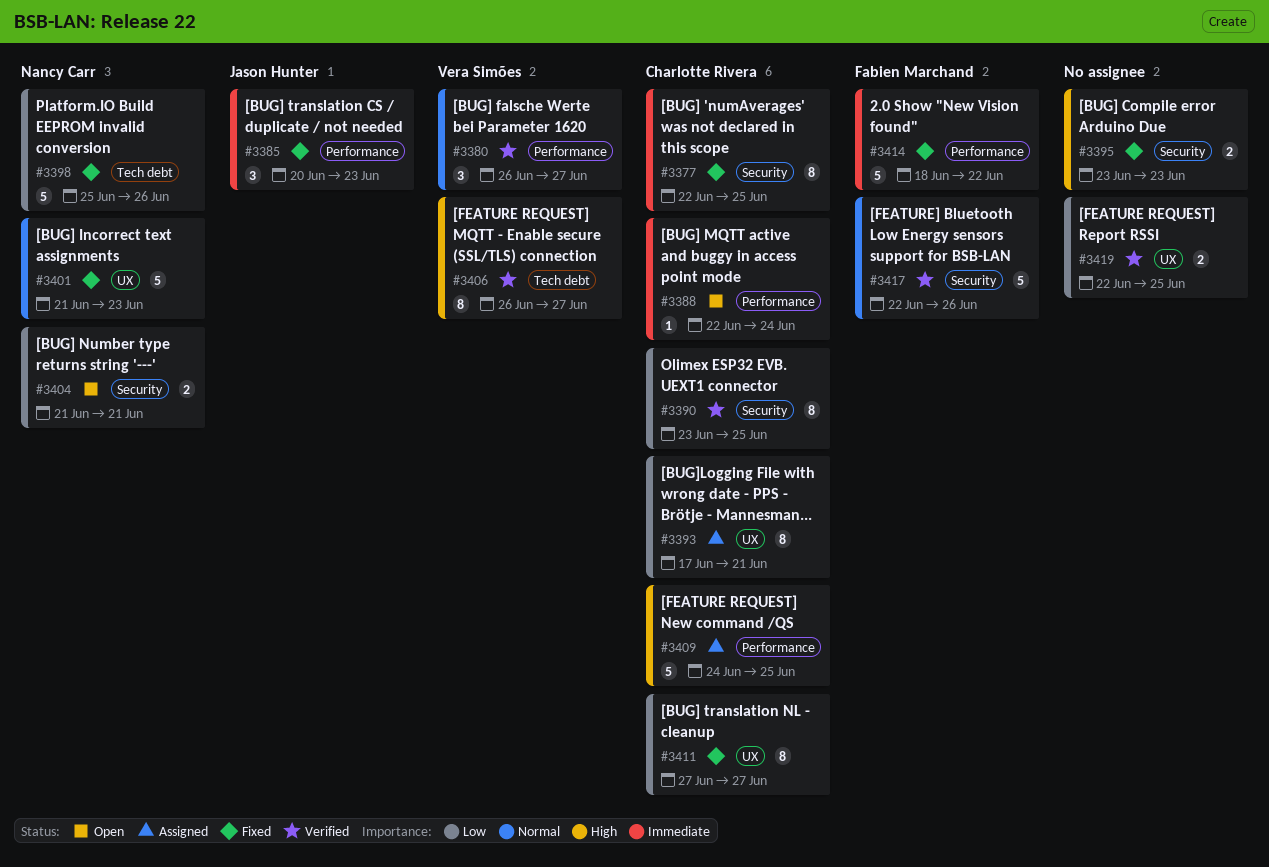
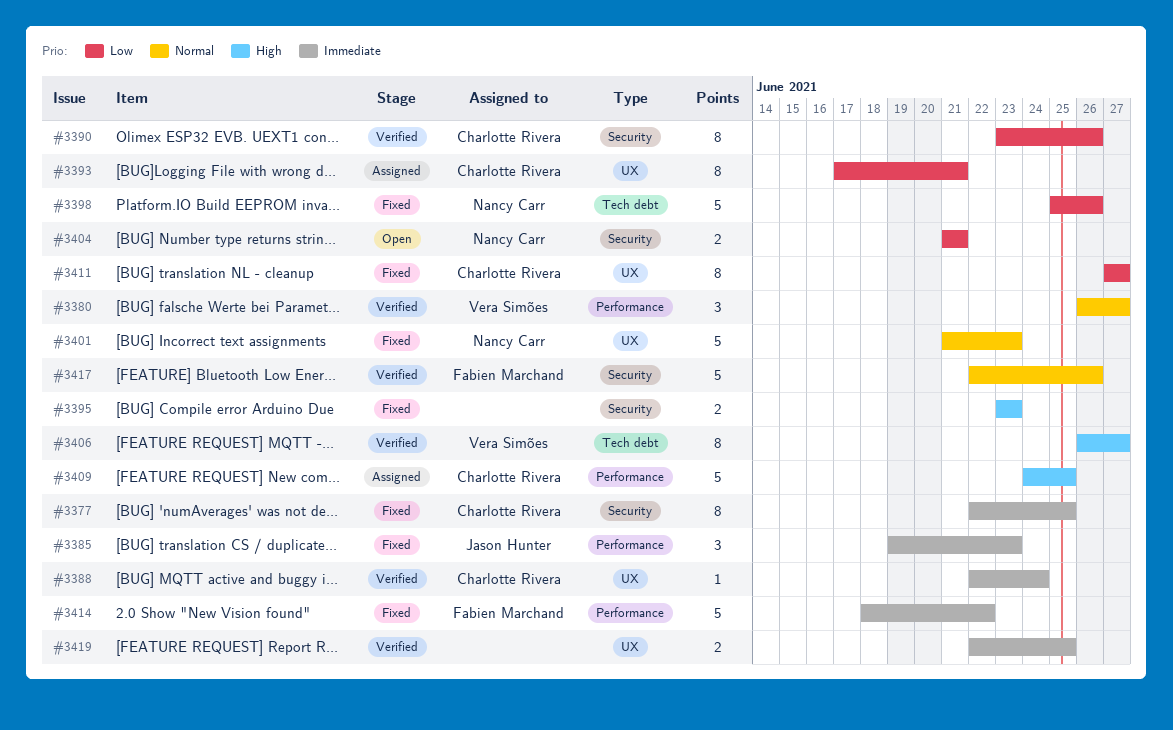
#3385, start: Jun 20 -> Jun 19
#3388, status: Open -> Verified
#3388, label: Performance -> UX
#3390, due: Jun 25 -> Jun 26
#3419, priority: Low -> Immediate

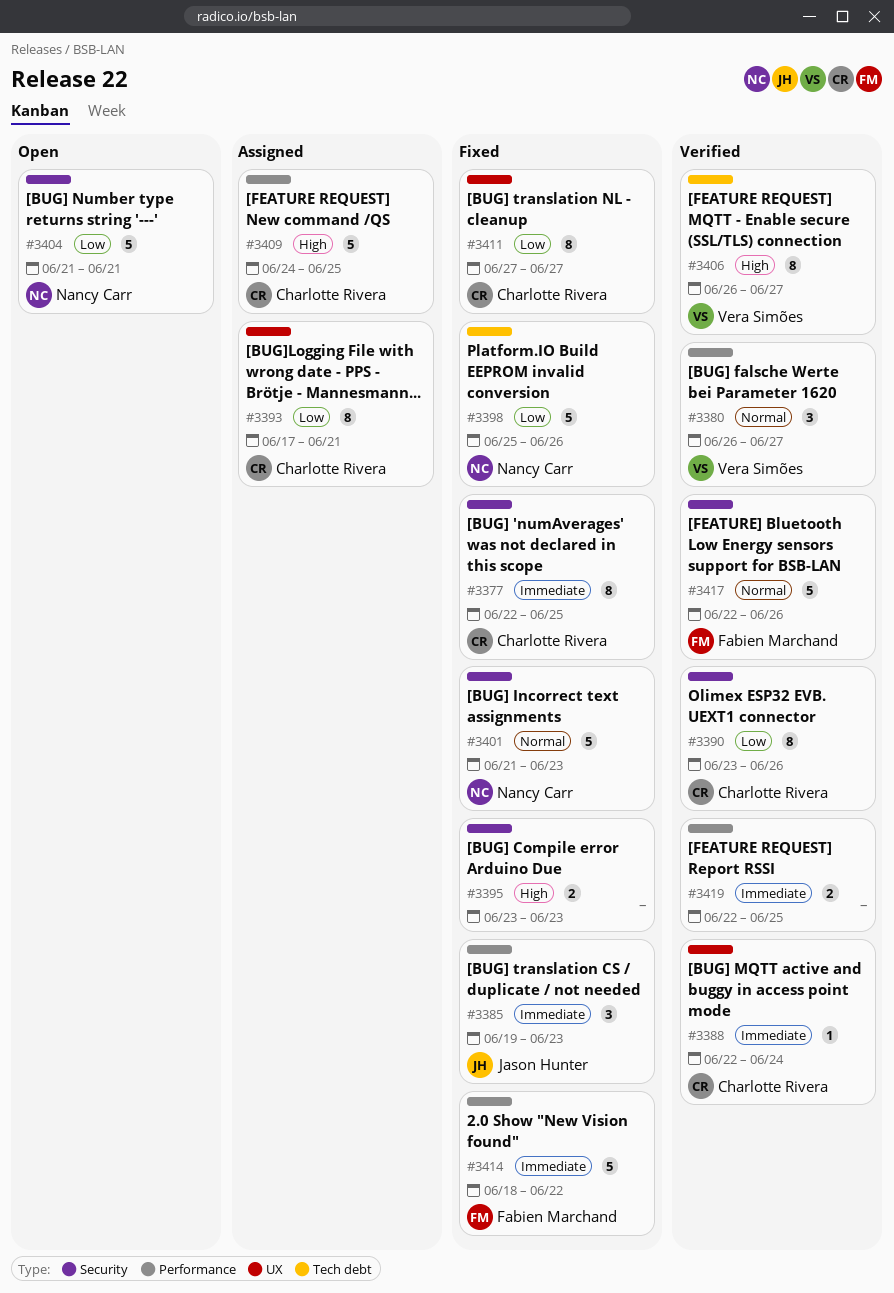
#3401, label: UX -> Security
#3404, estimate: 2 -> 5
#3419, label: UX -> Performance

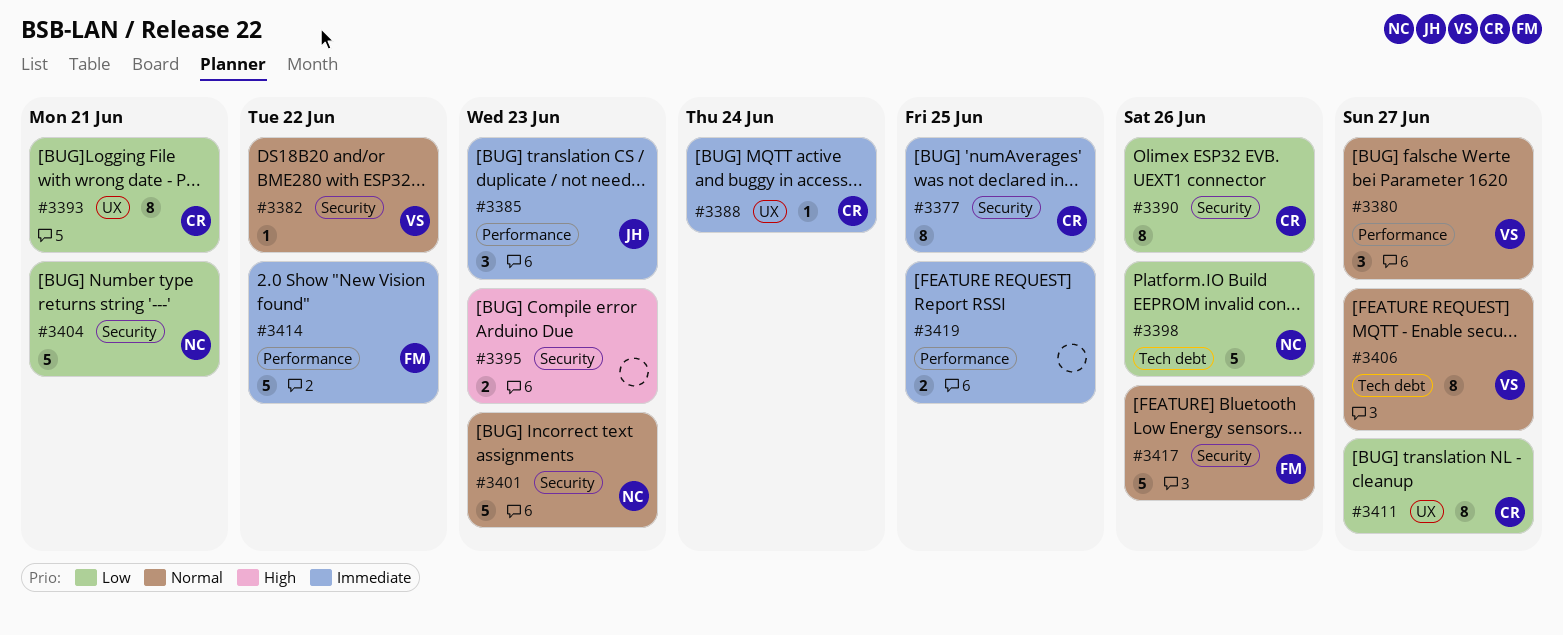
#3382: none -> present
#3406, priority: High -> Normal
#3409: present -> none

